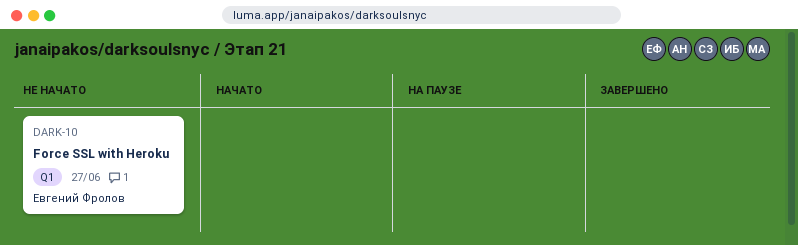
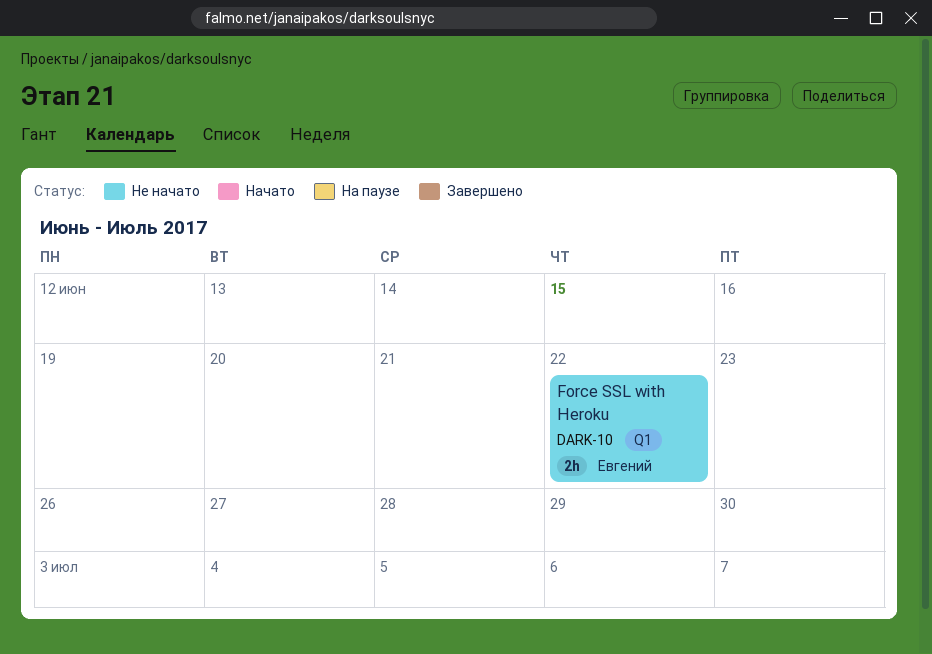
DARK-10, due: Jun 27 -> Jun 22

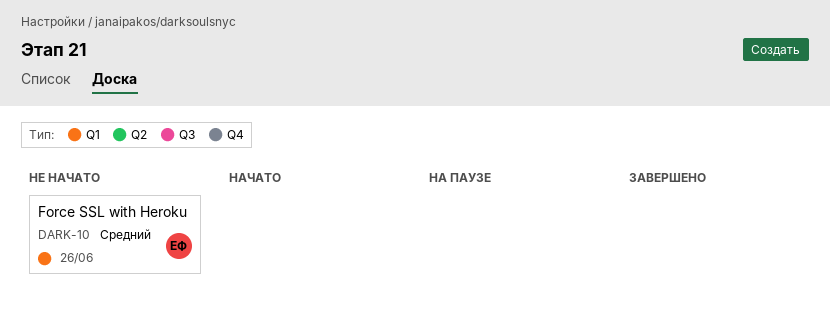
DARK-10, due: Jun 22 -> Jun 26

